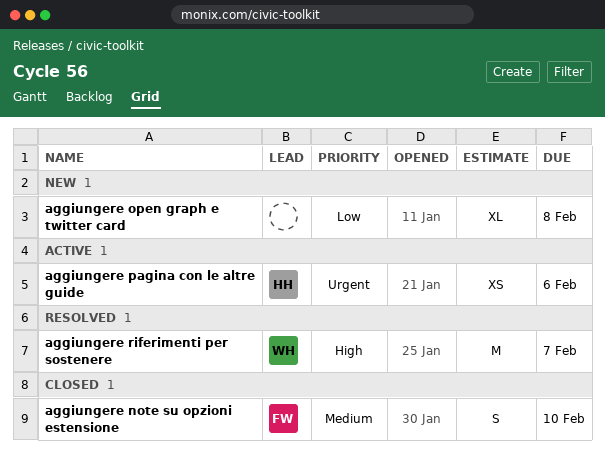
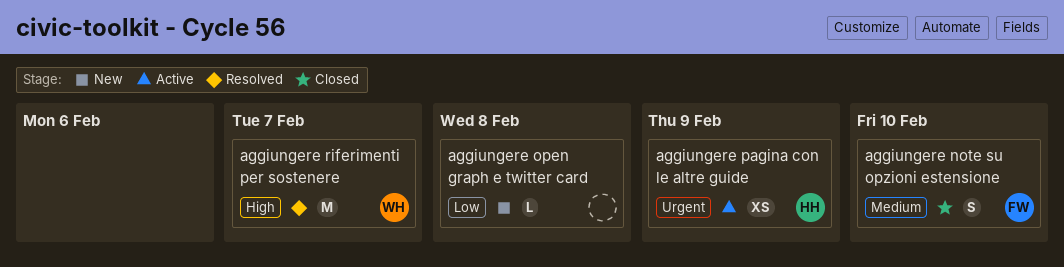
aggiungere open graph e twitter card, estimate: XL -> L
aggiungere pagina con le altre guide, due: Feb 6 -> Feb 9

